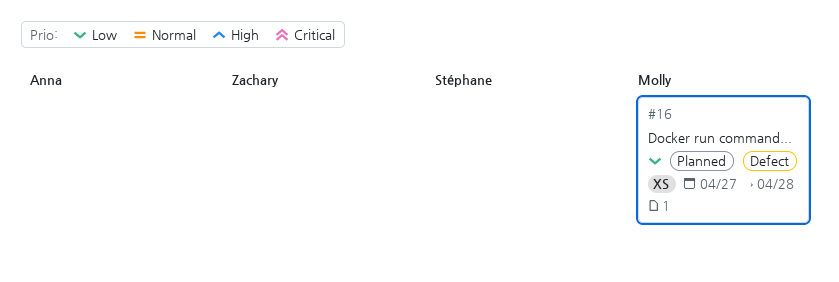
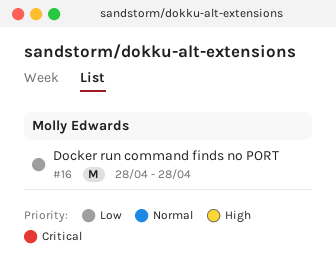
#16, estimate: XS -> M
#16, start: Apr 27 -> Apr 28

